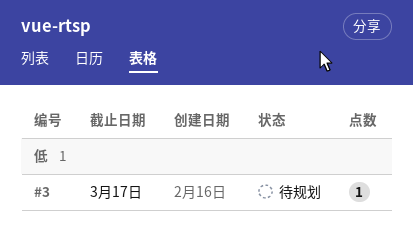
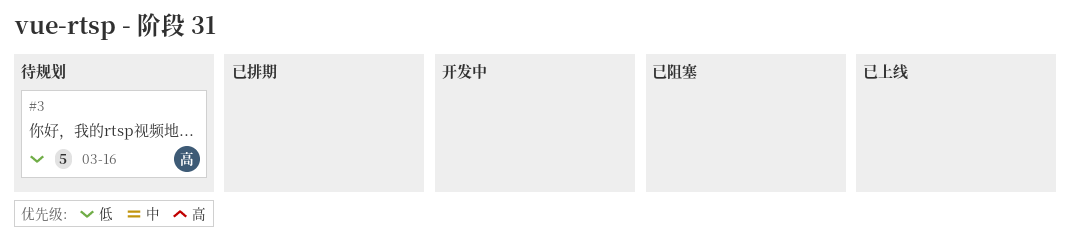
#3, estimate: 1 -> 5
#3, due: Mar 17 -> Mar 16

